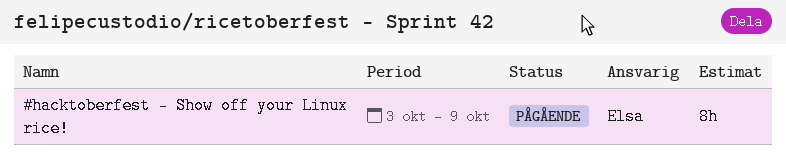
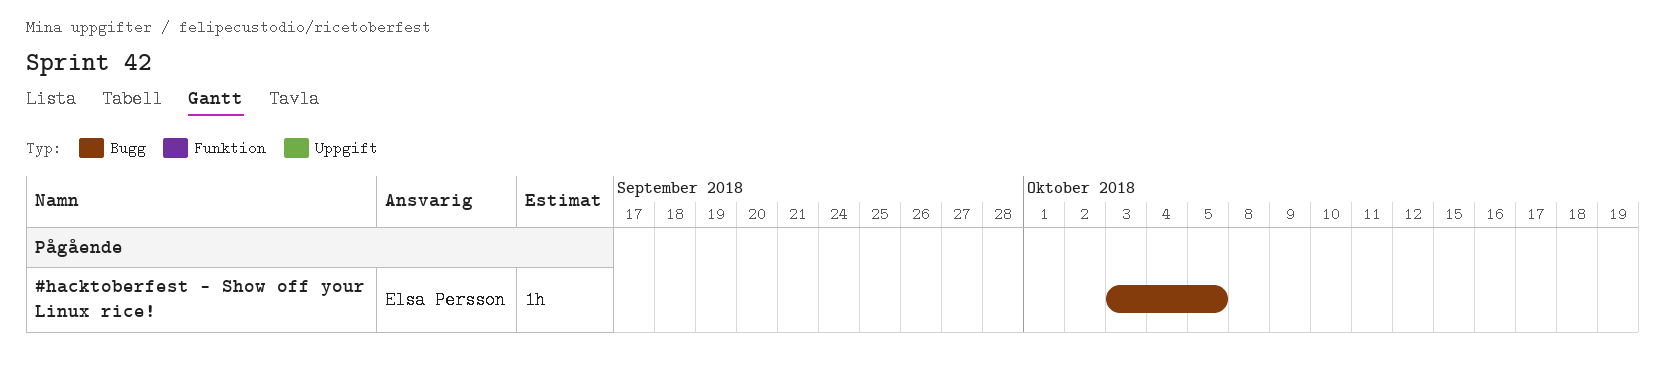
#hacktoberfest - Show off your Linux rice!, estimate: 8h -> 1h
#hacktoberfest - Show off your Linux rice!, due: Oct 9 -> Oct 5

